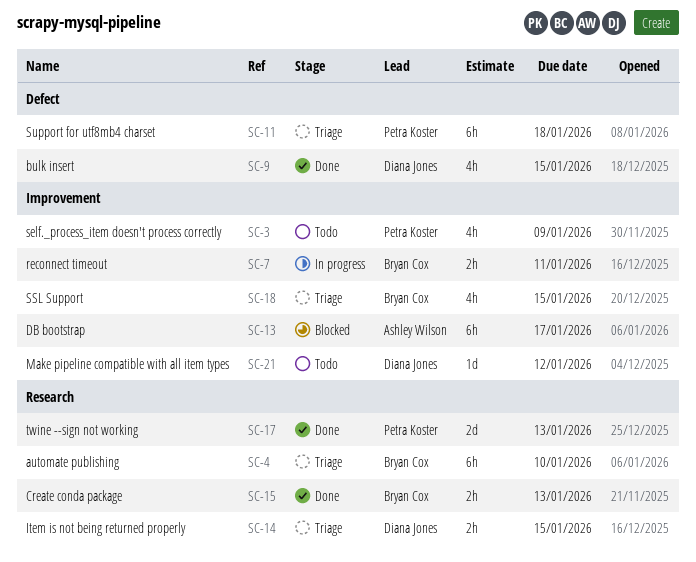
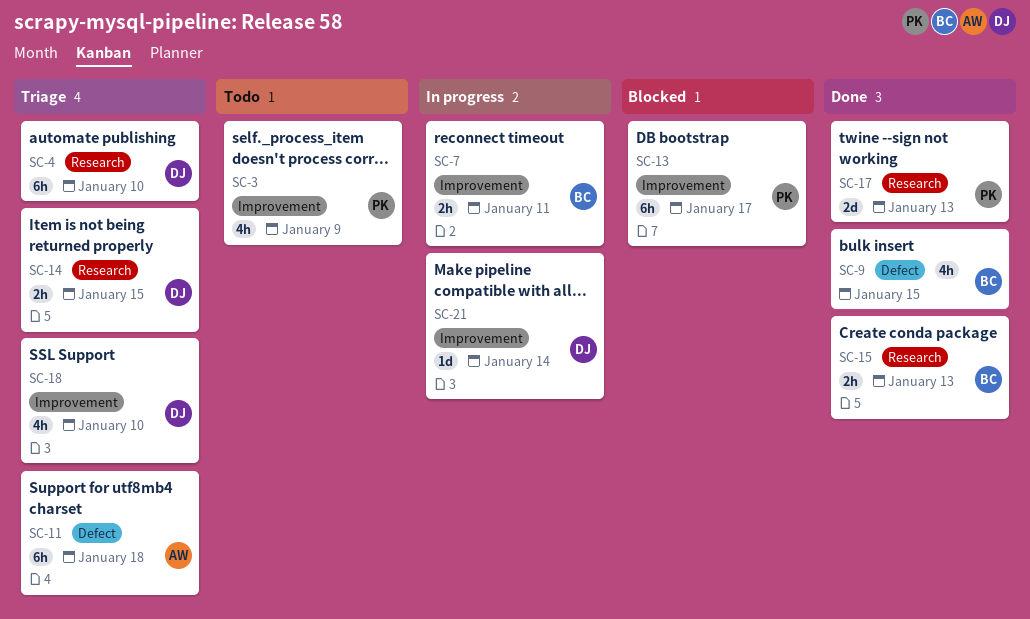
SC-4, owner: Bryan Cox -> Diana Jones
SC-9, owner: Diana Jones -> Bryan Cox
SC-11, owner: Petra Koster -> Ashley Wilson
SC-13, owner: Ashley Wilson -> Petra Koster
SC-18, owner: Bryan Cox -> Diana Jones
SC-18, due: Jan 15 -> Jan 10
SC-21, status: Todo -> In progress
SC-21, due: Jan 12 -> Jan 14

